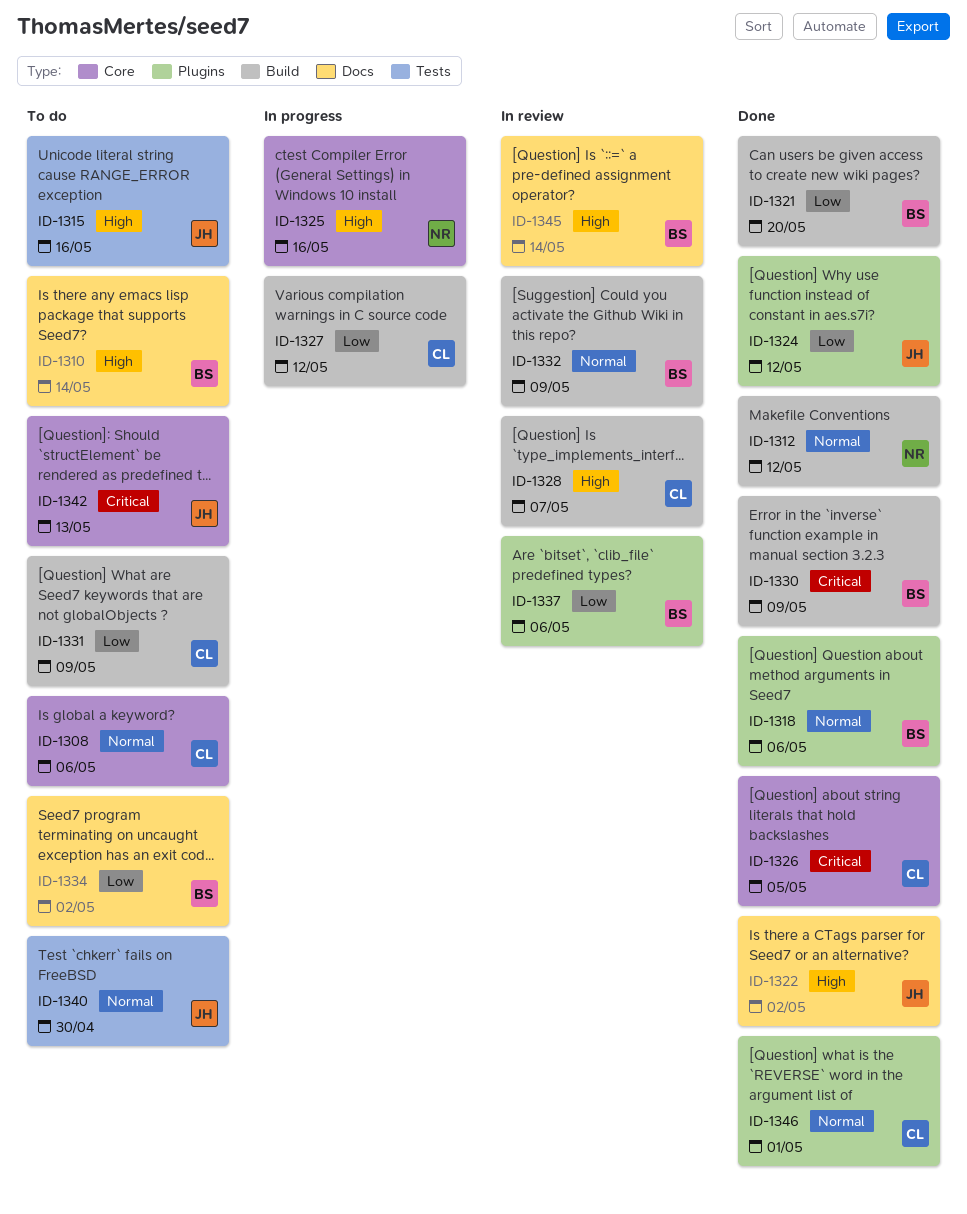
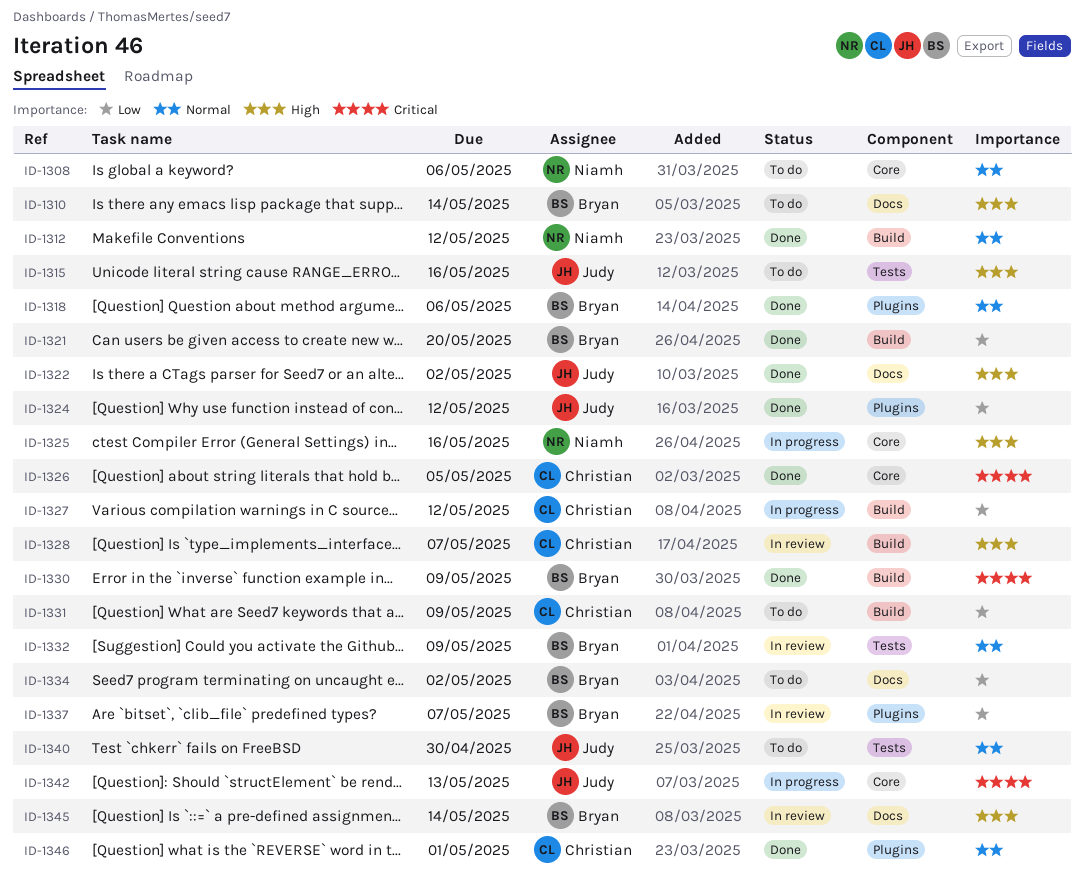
ID-1308, owner: Christian -> Niamh
ID-1332, label: Build -> Tests
ID-1337, due: May 6 -> May 7
ID-1342, status: To do -> In progress

